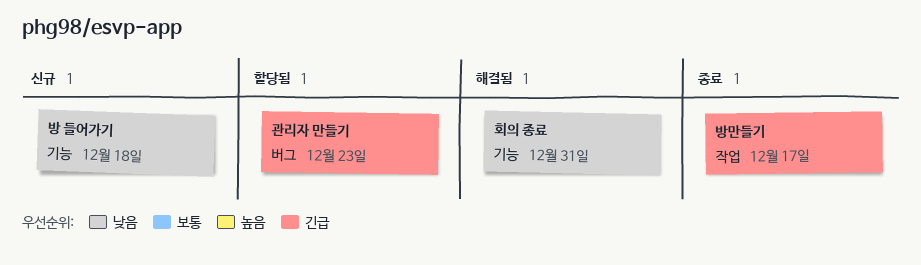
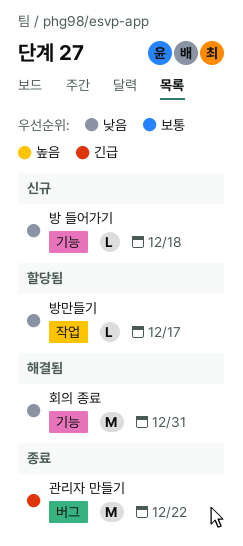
관리자 만들기, status: 할당됨 -> 종료
관리자 만들기, due: Dec 23 -> Dec 22
방만들기, status: 종료 -> 할당됨
방만들기, priority: 긴급 -> 낮음

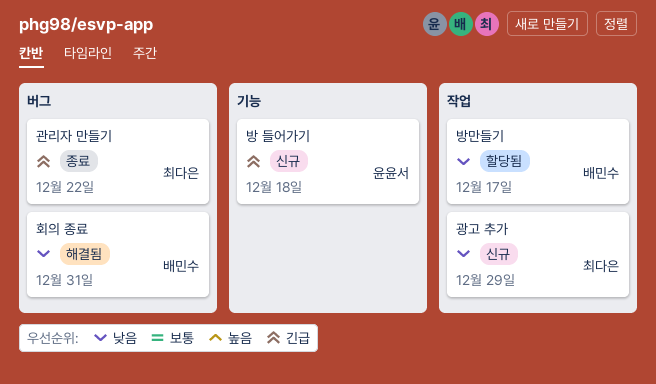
광고 추가: none -> present
방 들어가기, priority: 낮음 -> 긴급
회의 종료, label: 기능 -> 버그

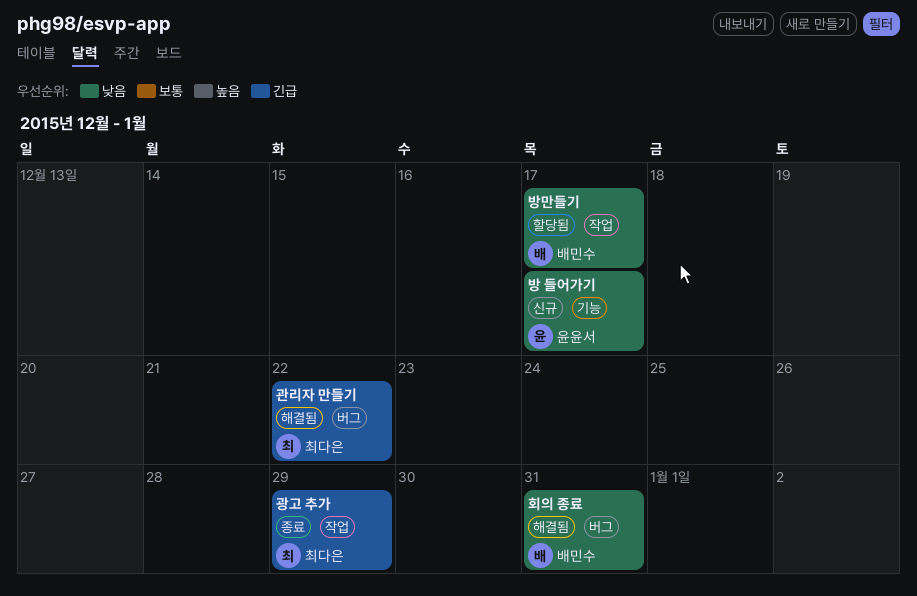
관리자 만들기, status: 종료 -> 해결됨
광고 추가, status: 신규 -> 종료
광고 추가, priority: 낮음 -> 긴급
방 들어가기, priority: 긴급 -> 낮음
방 들어가기, due: Dec 18 -> Dec 17

